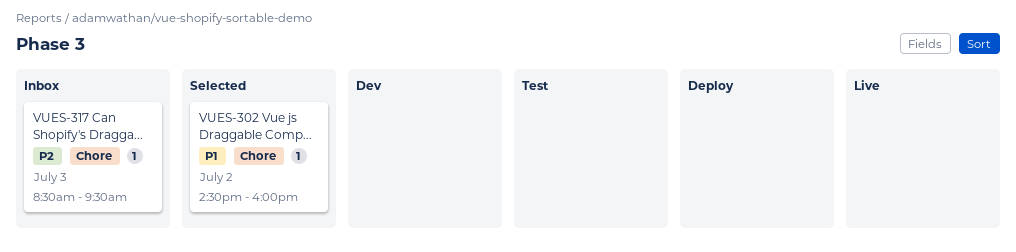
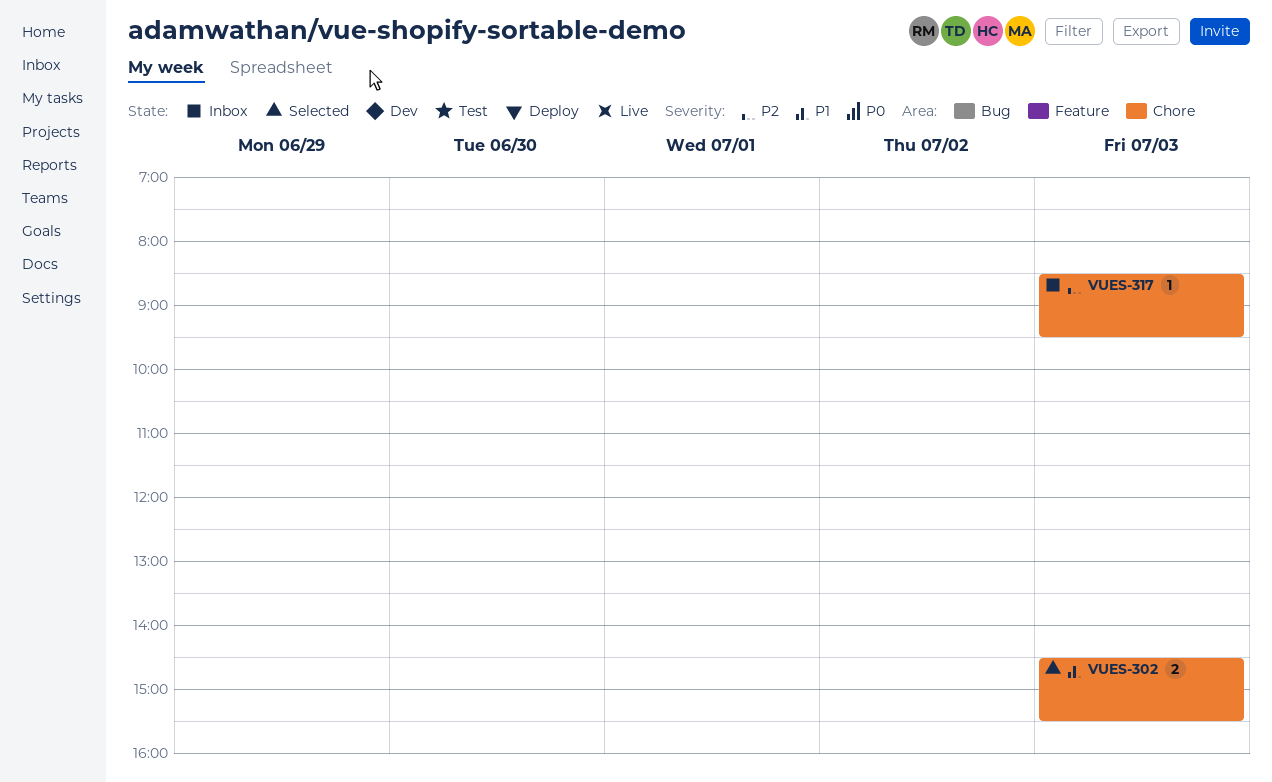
VUES-302, estimate: 1 -> 2
VUES-302, day: Jul 2 -> Jul 3
VUES-302, ends: 16:00 -> 15:30

